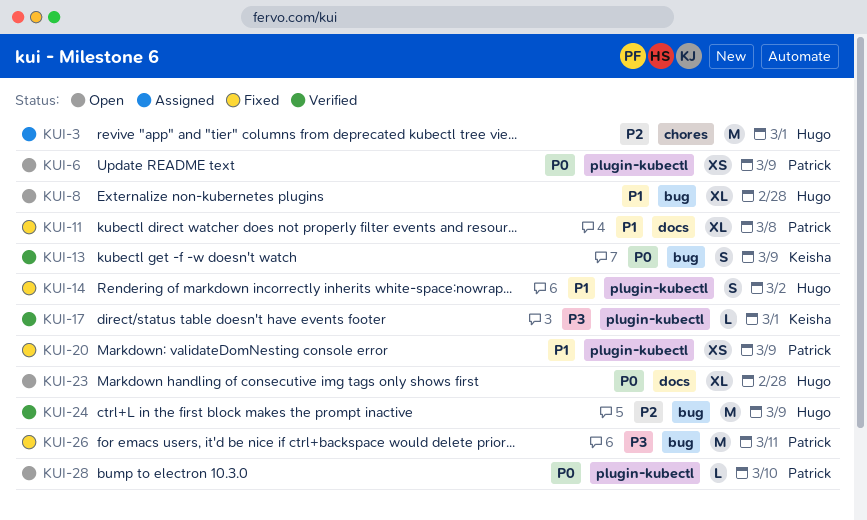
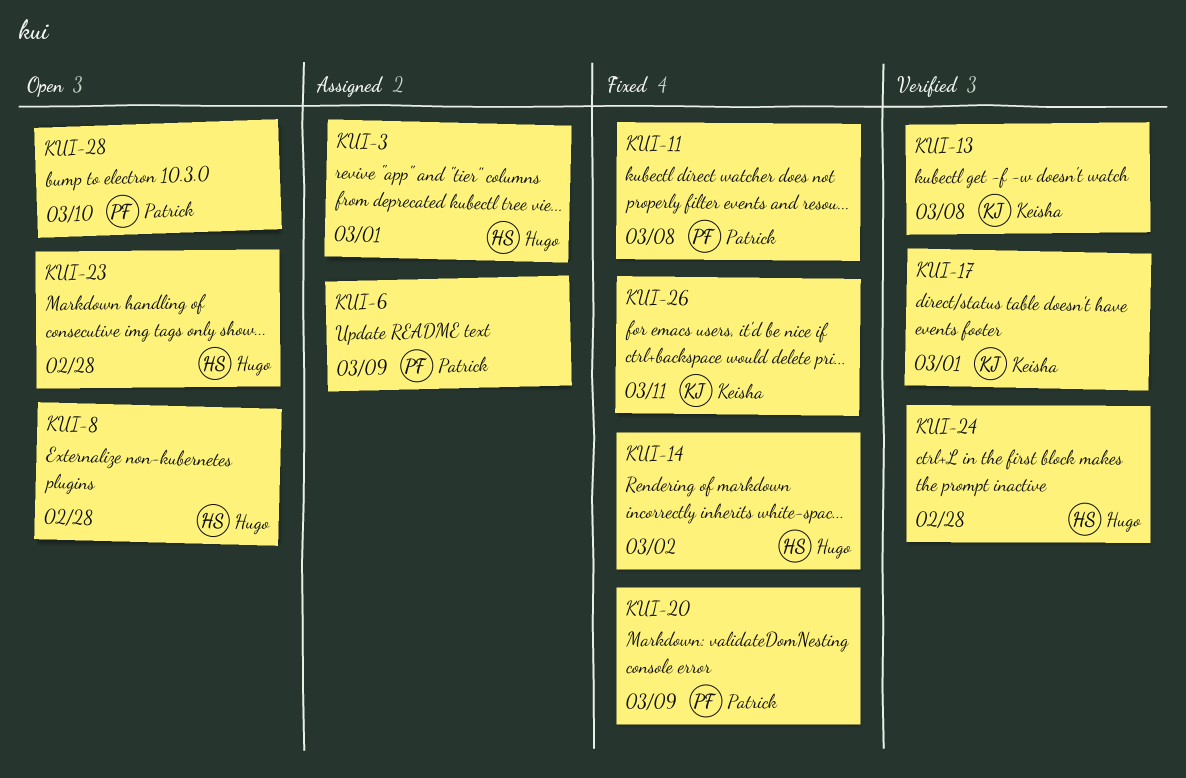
KUI-6, status: Open -> Assigned
KUI-13, due: Mar 9 -> Mar 8
KUI-24, due: Mar 9 -> Feb 28
KUI-26, owner: Patrick -> Keisha

